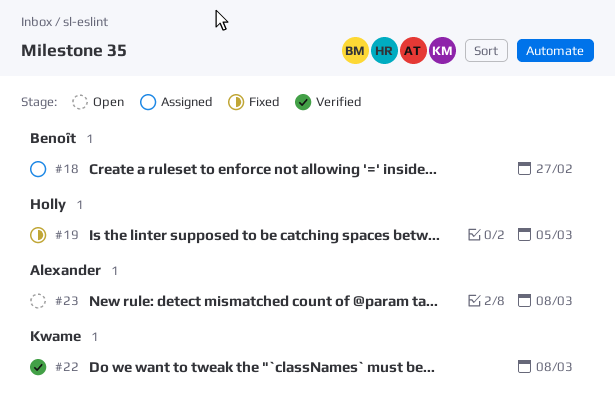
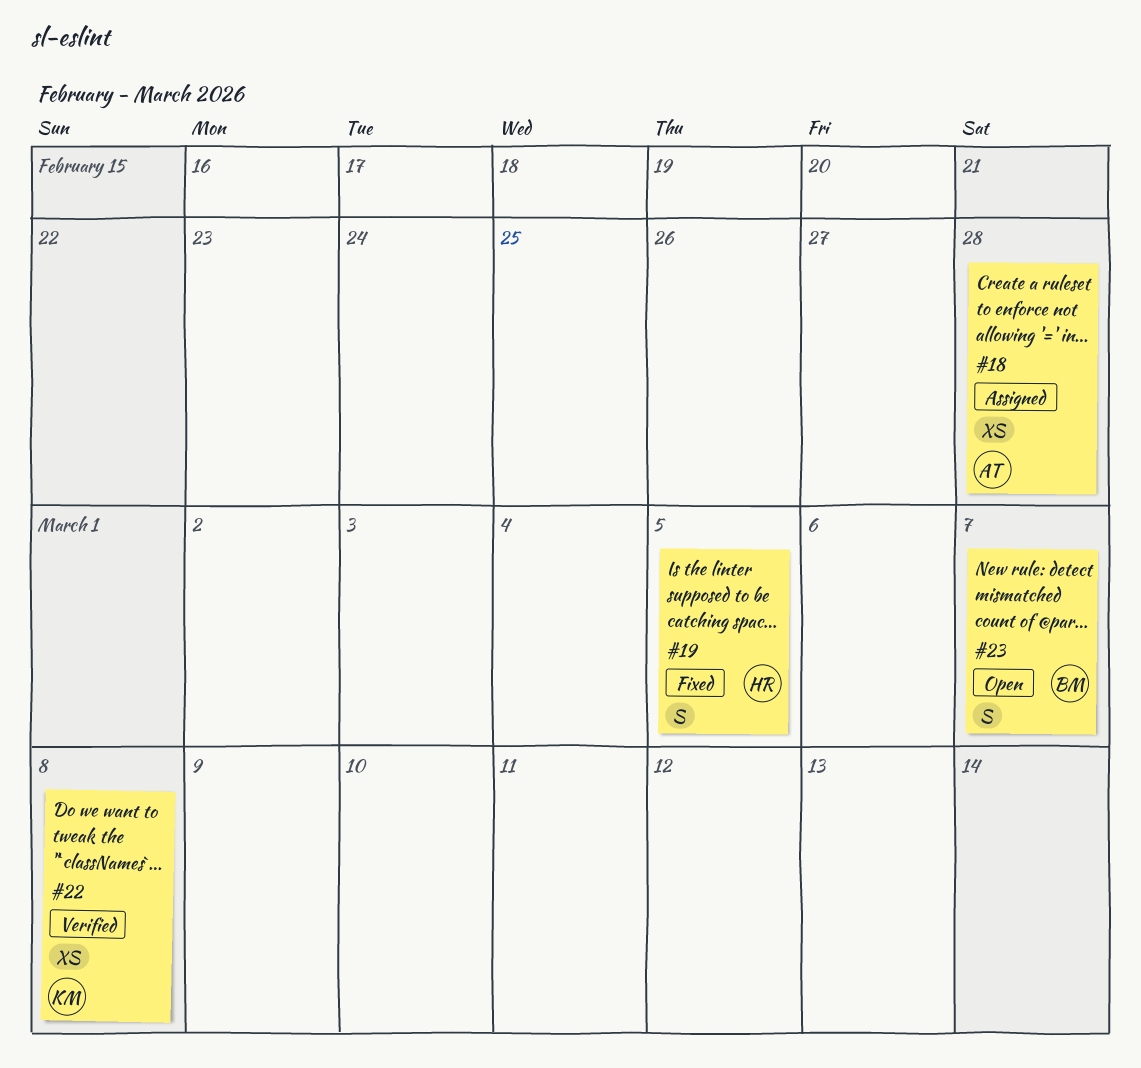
#18, owner: Benoît -> Alexander
#18, due: Feb 27 -> Feb 28
#23, owner: Alexander -> Benoît
#23, due: Mar 8 -> Mar 7

